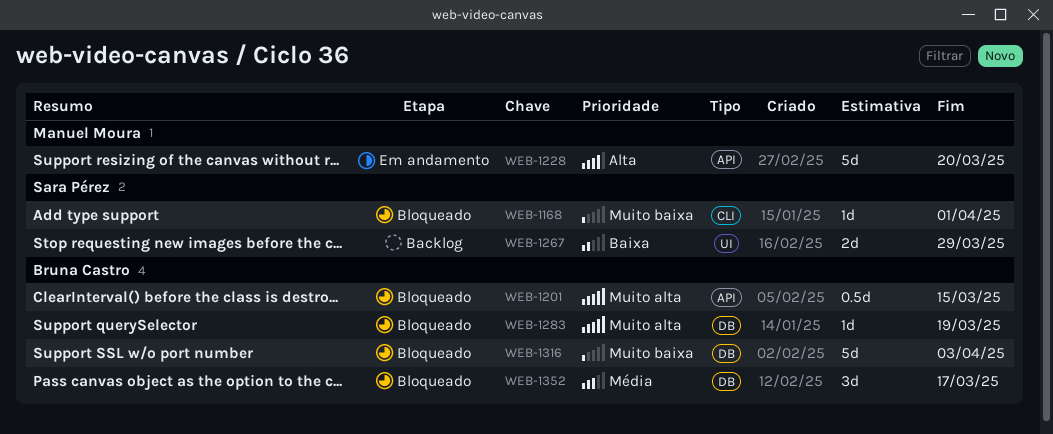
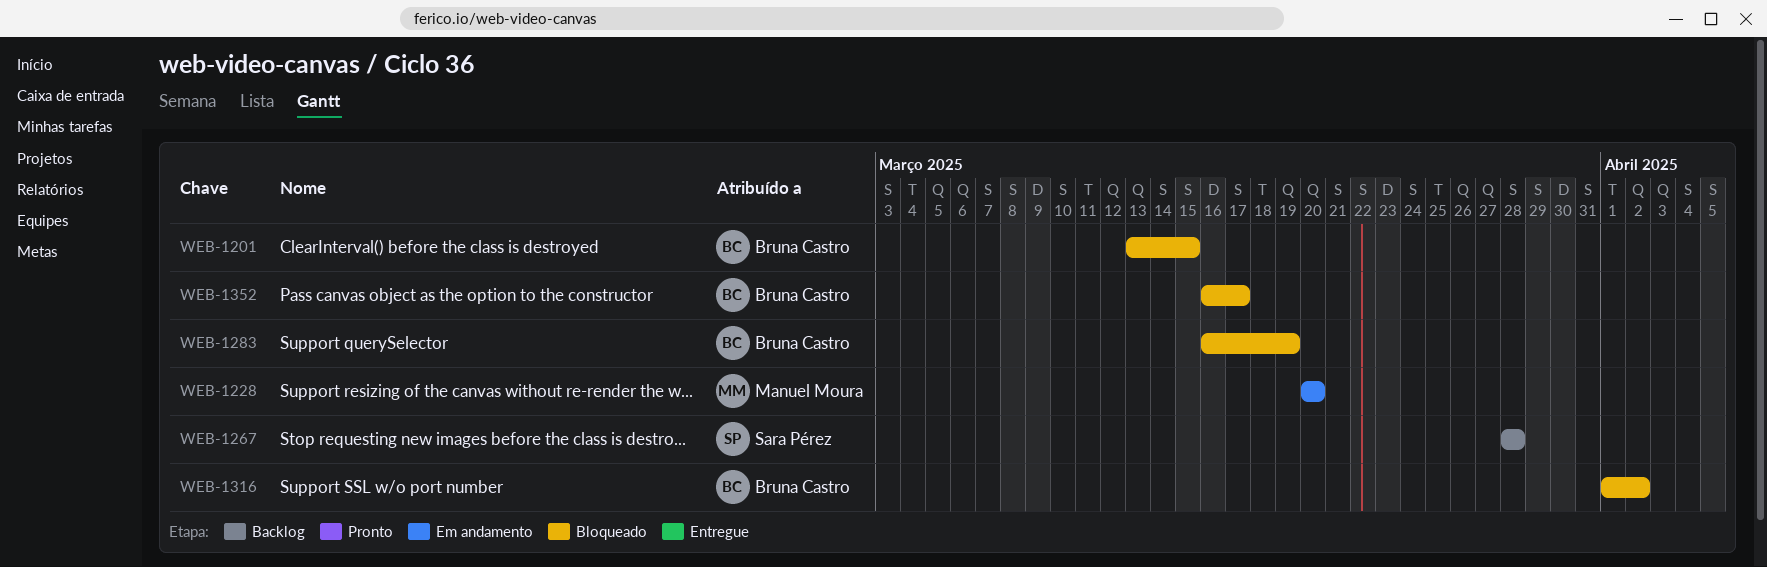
WEB-1168: present -> none
WEB-1267, due: Mar 29 -> Mar 28
WEB-1316, due: Apr 3 -> Apr 2

